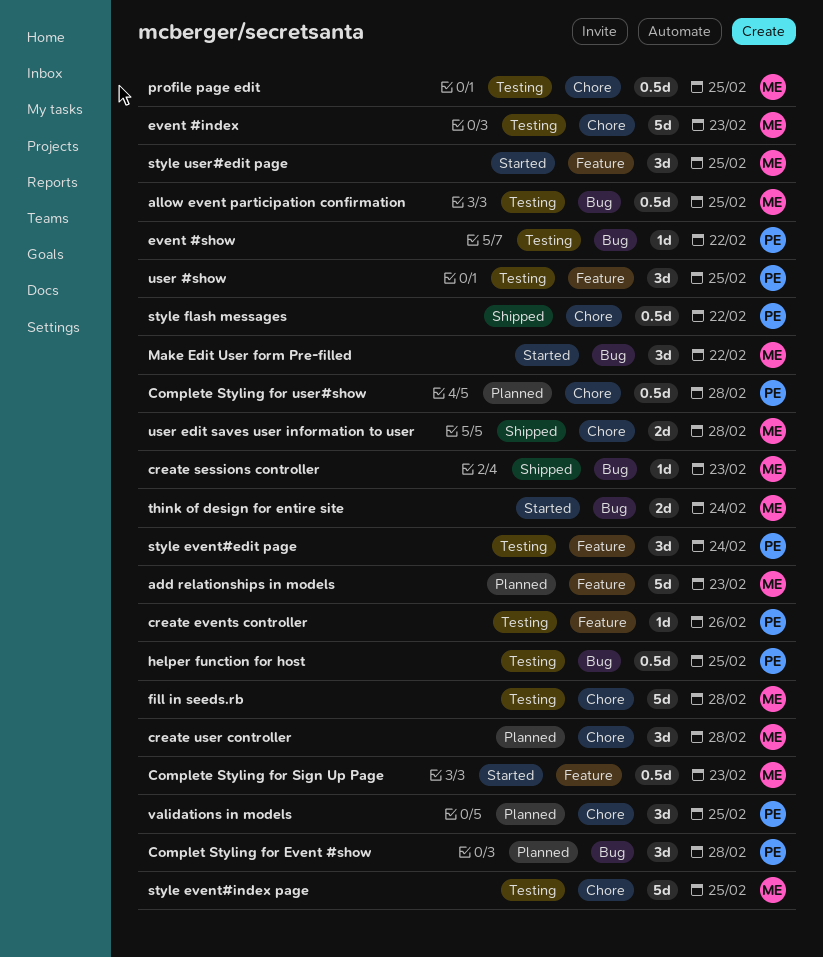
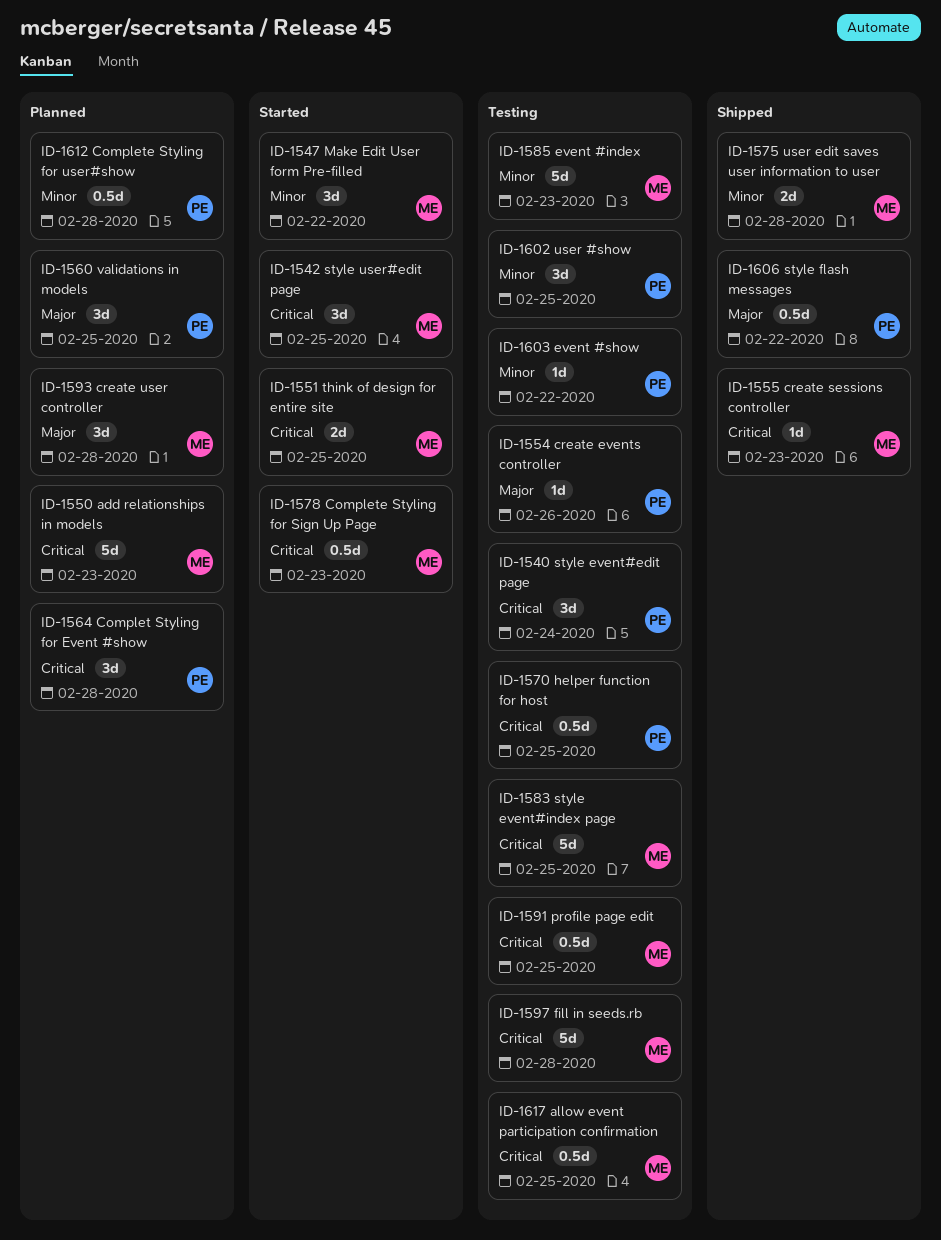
think of design for entire site, due: Feb 24 -> Feb 25

